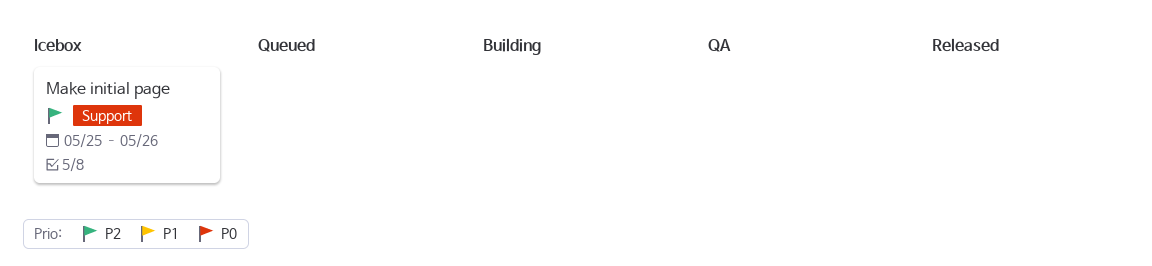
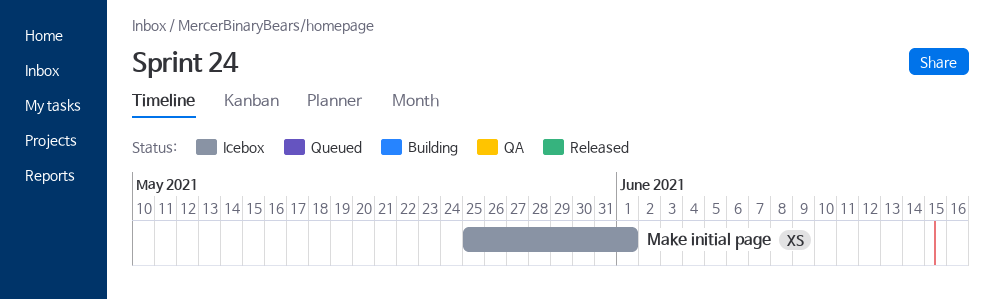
Make initial page, due: May 26 -> Jun 1

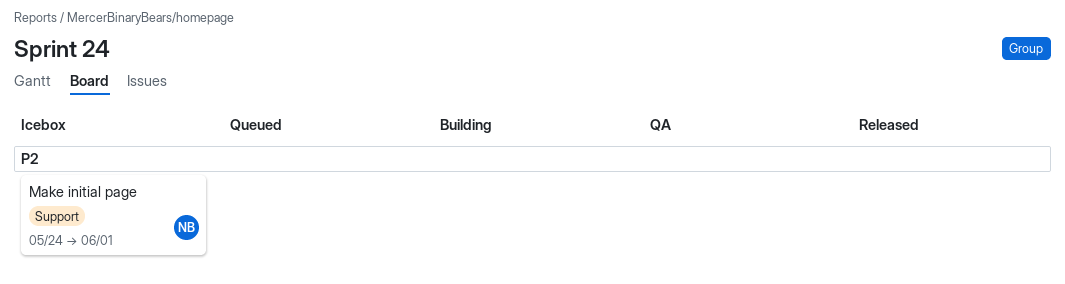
Make initial page, start: May 25 -> May 24

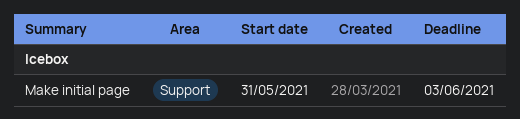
Make initial page, start: May 24 -> May 31
Make initial page, due: Jun 1 -> Jun 3

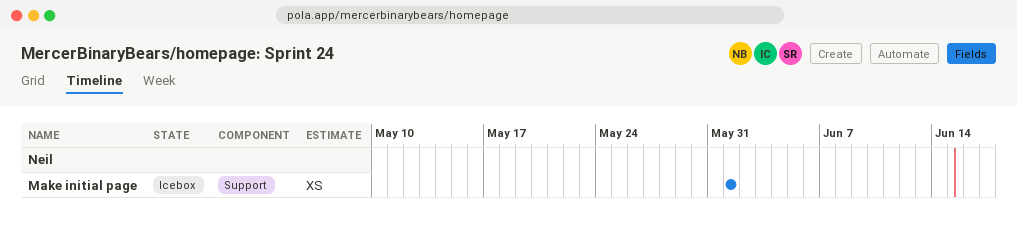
Make initial page, start: May 31 -> Jun 1
Make initial page, due: Jun 3 -> Jun 1

